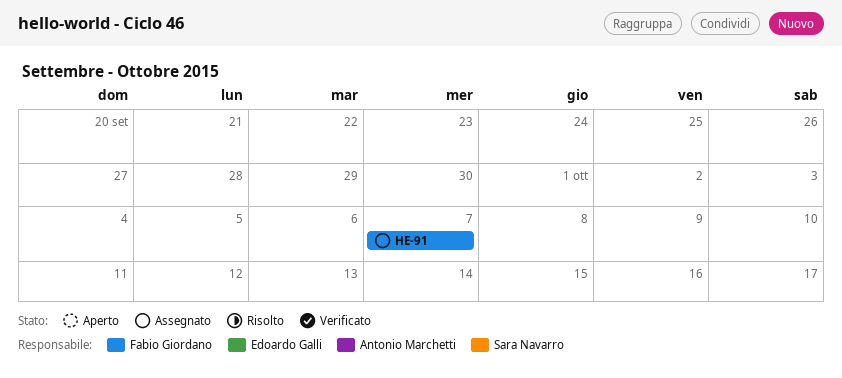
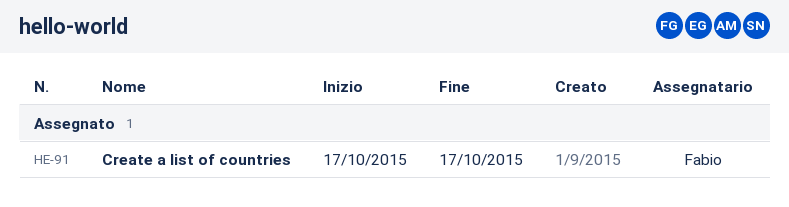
HE-91, start: Oct 7 -> Oct 17
HE-91, due: Oct 7 -> Oct 17

